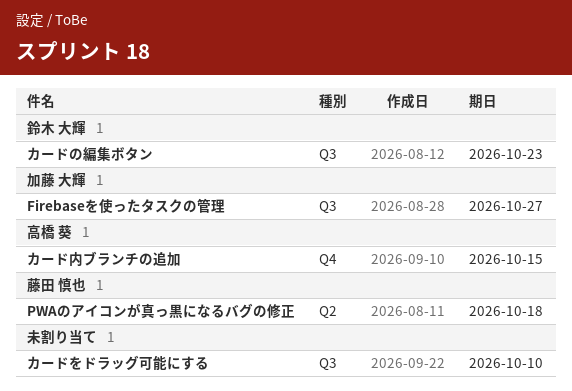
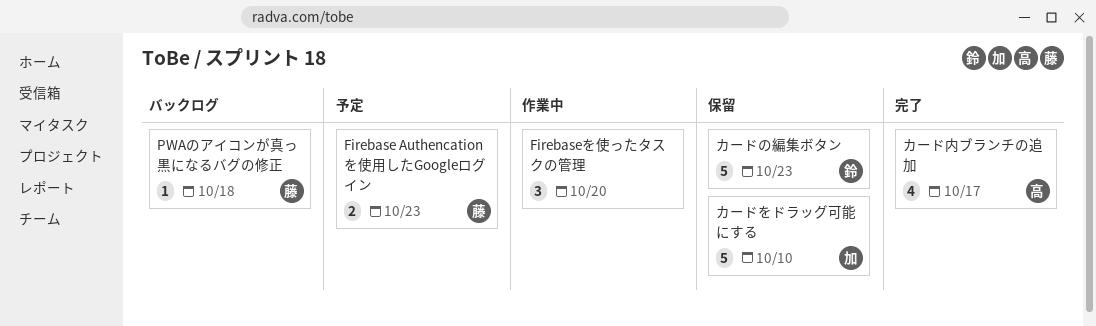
Firebase Authencation を使用したGoogleログイン: none -> present
Firebaseを使ったタスクの管理, owner: 加藤 大輝 -> none
Firebaseを使ったタスクの管理, due: Oct 27 -> Oct 20
カードをドラッグ可能にする, owner: none -> 加藤 大輝
カード内ブランチの追加, due: Oct 15 -> Oct 17

